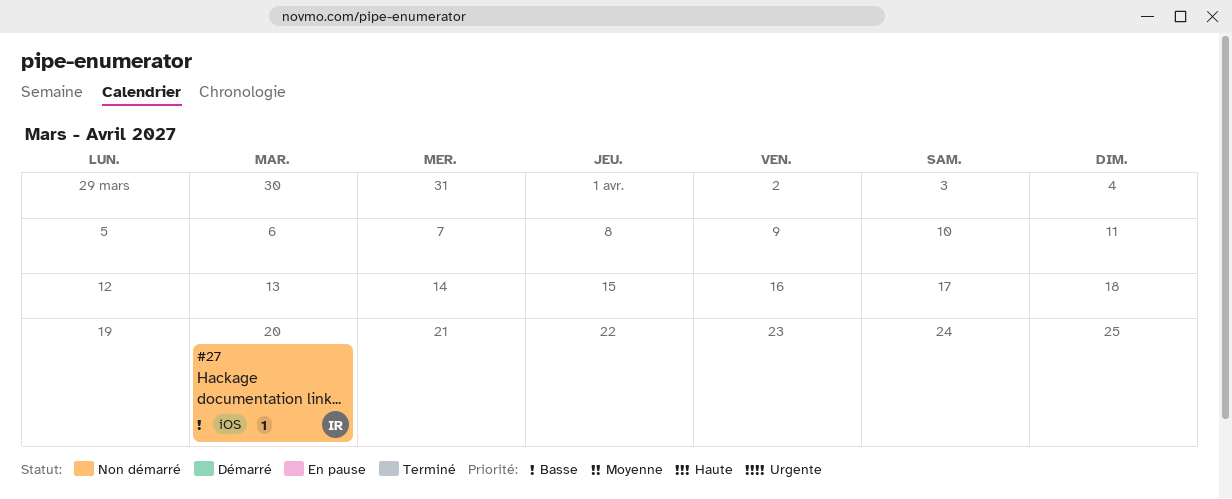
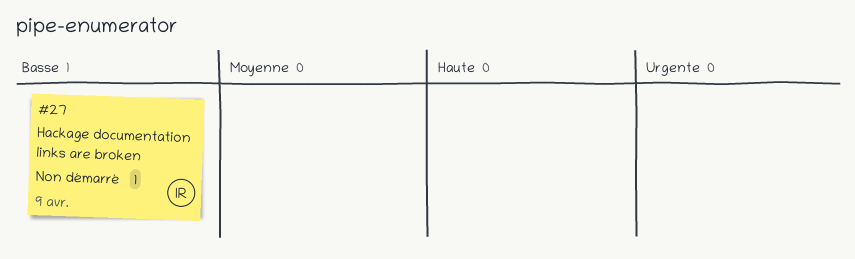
#27, due: Apr 20 -> Apr 9

